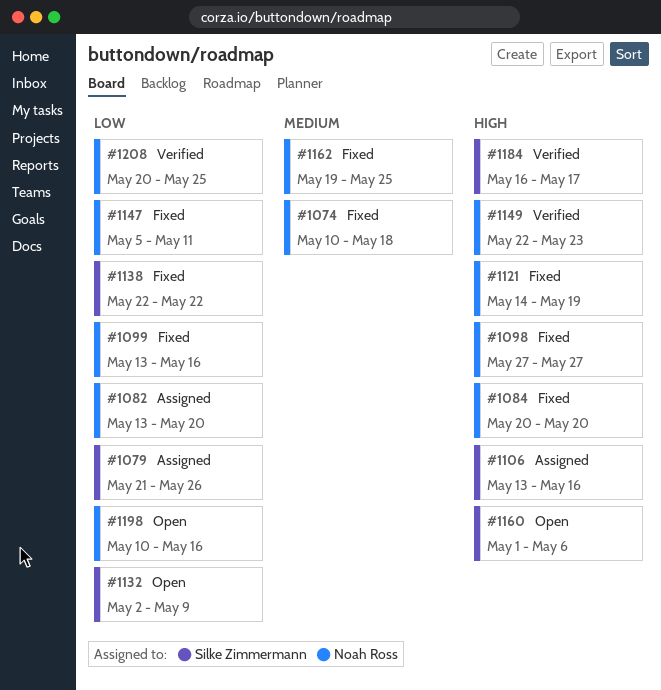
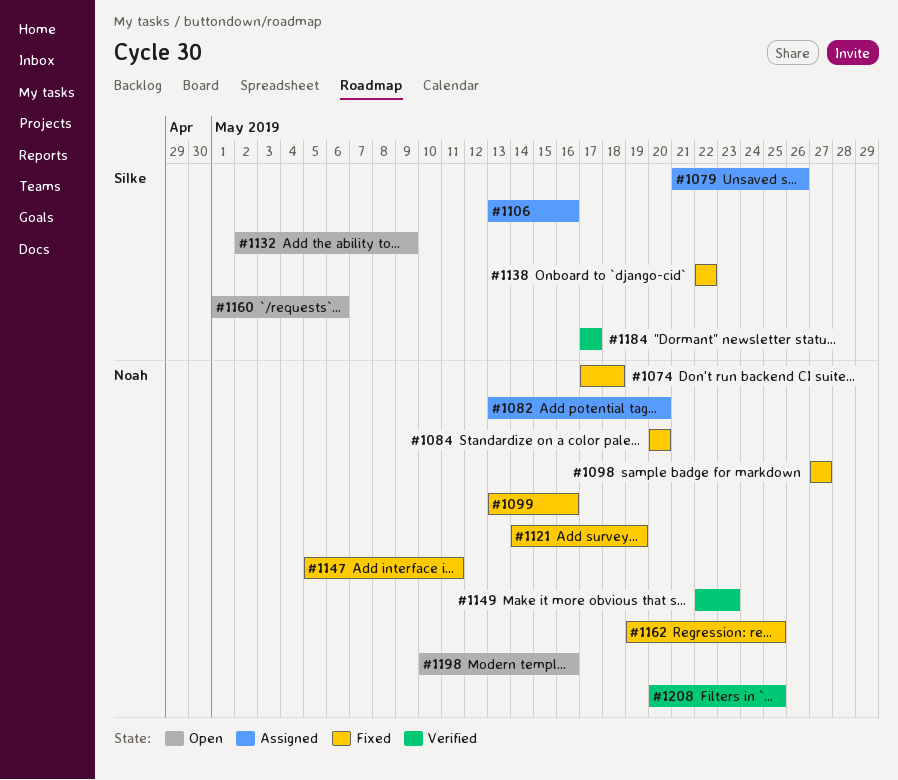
#1074, start: May 10 -> May 17
#1184, start: May 16 -> May 17

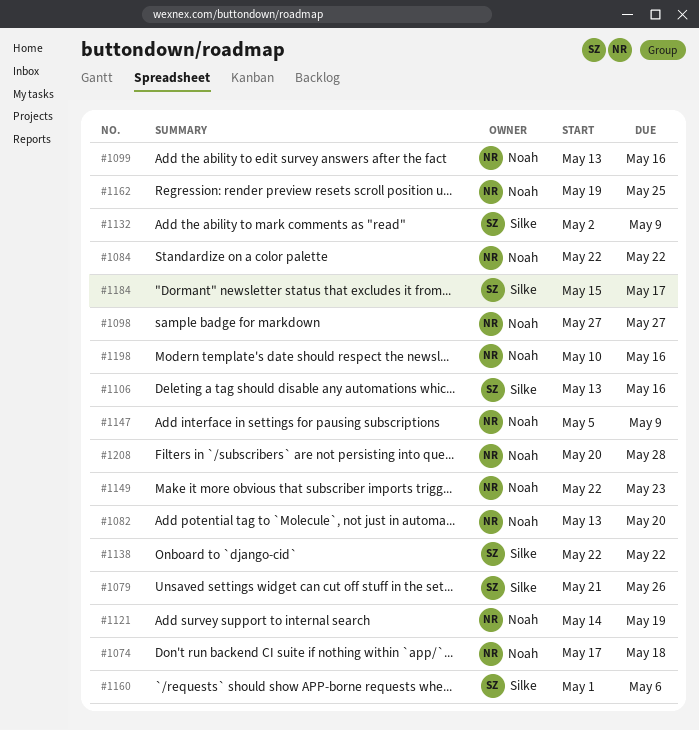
#1084, start: May 20 -> May 22
#1084, due: May 20 -> May 22
#1147, due: May 11 -> May 9
#1184, start: May 17 -> May 15
#1208, due: May 25 -> May 28

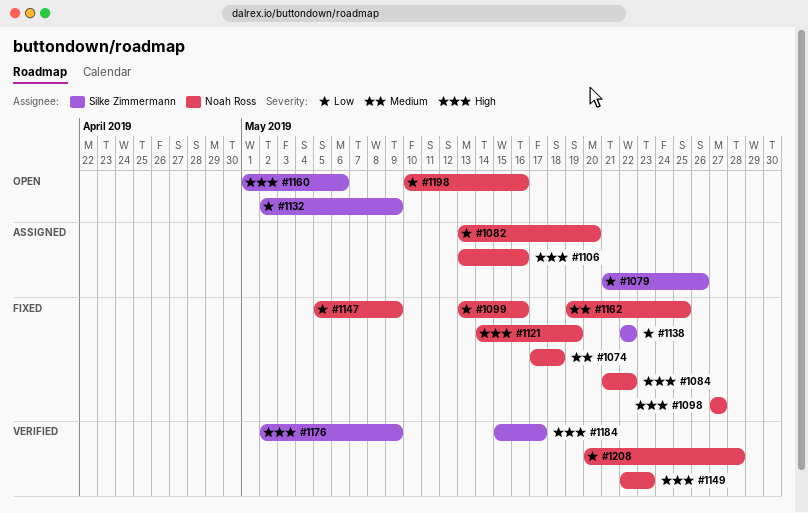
#1084, start: May 22 -> May 21
#1106, owner: Silke Zimmermann -> Noah Ross
#1176: none -> present

